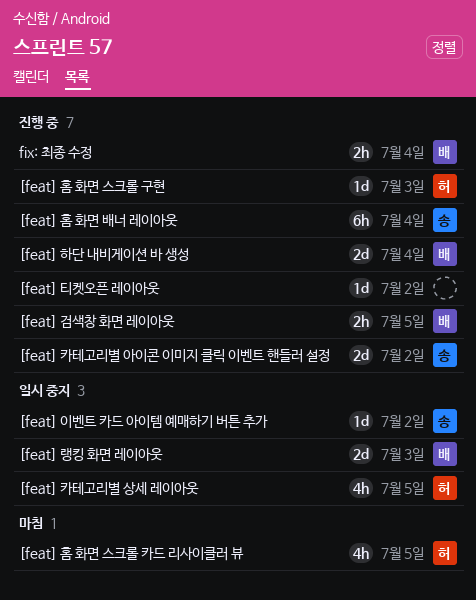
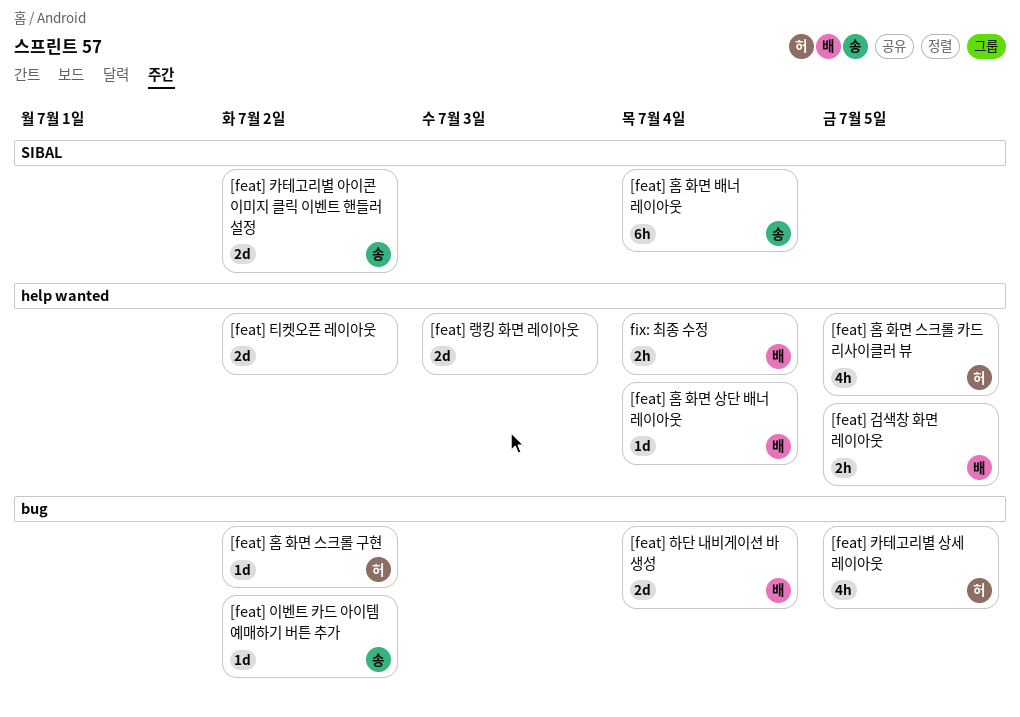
[feat] 랭킹 화면 레이아웃, owner: 배 -> none
[feat] 티켓오픈 레이아웃, estimate: 1d -> 2d
[feat] 홈 화면 상단 배너 레이아웃: none -> present
[feat] 홈 화면 스크롤 구현, due: Jul 3 -> Jul 2

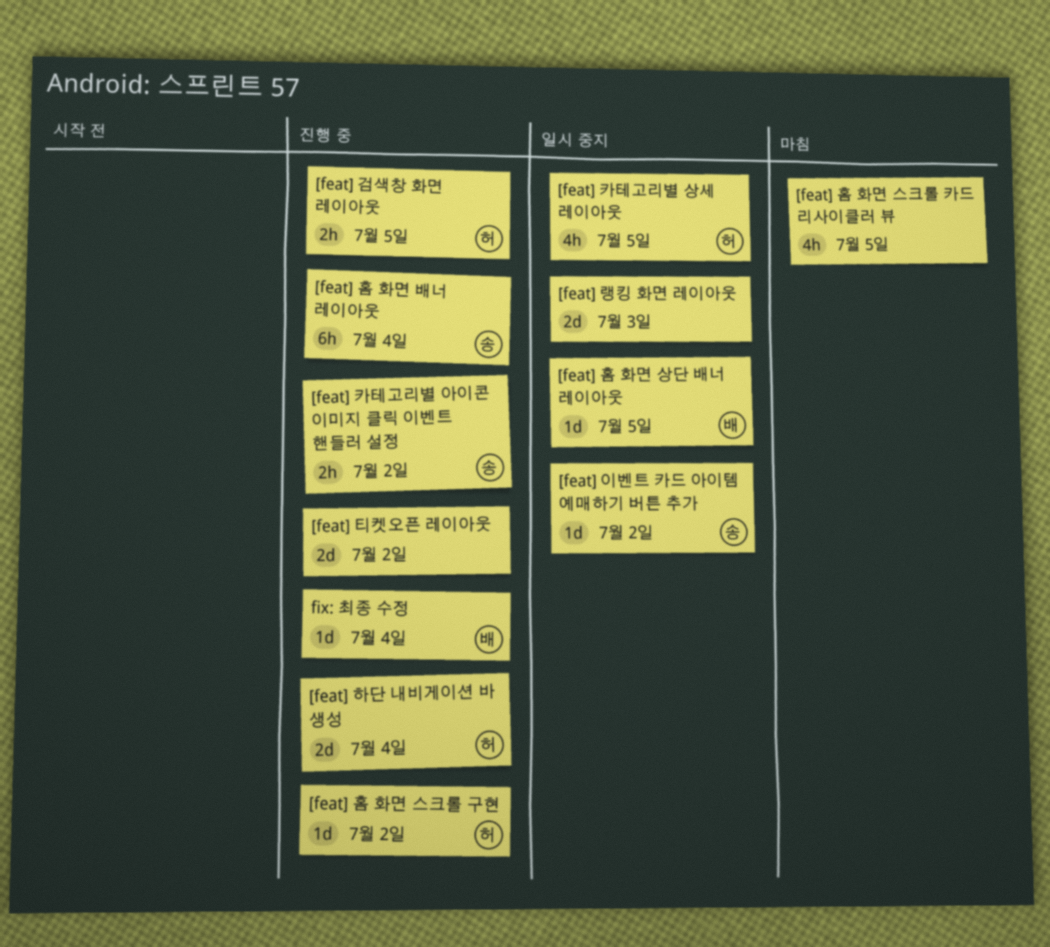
[feat] 검색창 화면 레이아웃, owner: 배 -> 허
[feat] 카테고리별 아이콘 이미지 클릭 이벤트 핸들러 설정, estimate: 2d -> 2h
[feat] 하단 내비게이션 바 생성, owner: 배 -> 허
[feat] 홈 화면 상단 배너 레이아웃, due: Jul 4 -> Jul 5
[feat] 홈 화면 스크롤 카드 리사이클러 뷰, owner: 허 -> none
fix: 최종 수정, estimate: 2h -> 1d

